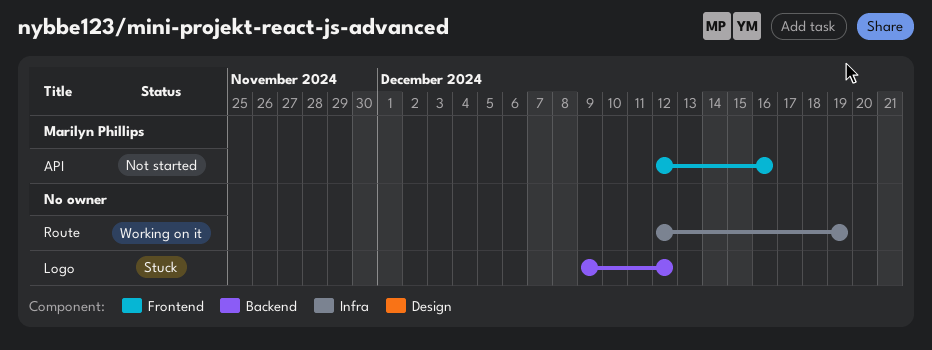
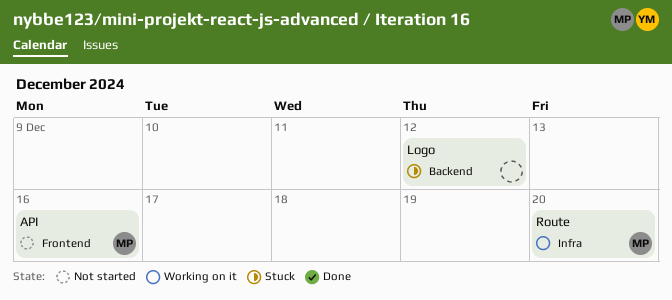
Route, owner: none -> Marilyn Phillips
Route, due: Dec 19 -> Dec 20

